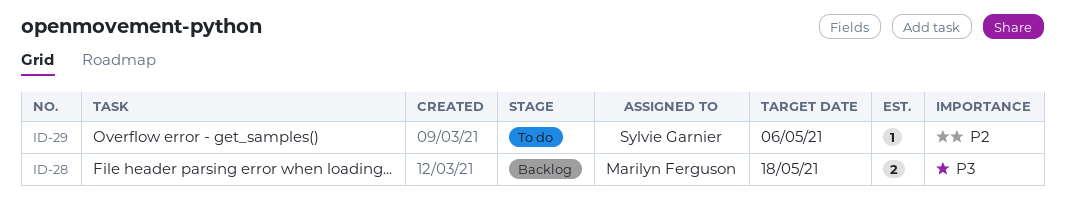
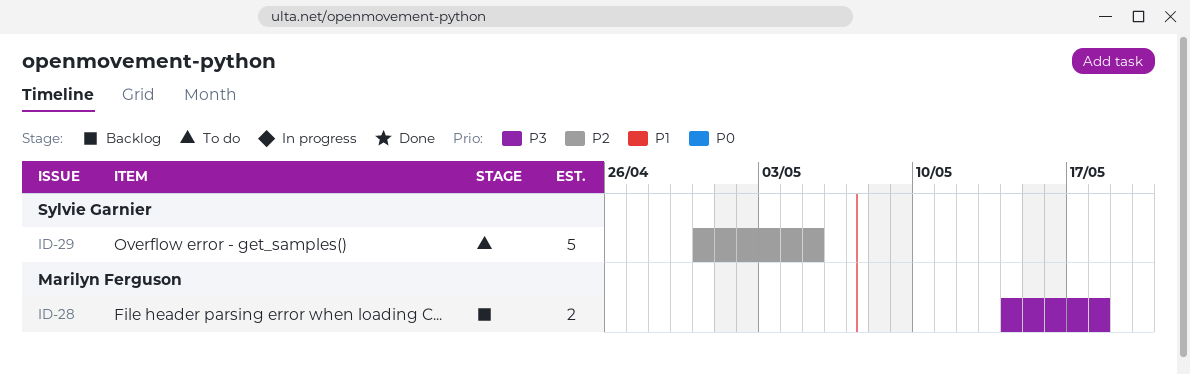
ID-29, estimate: 1 -> 5
ID-29, due: May 6 -> May 5

